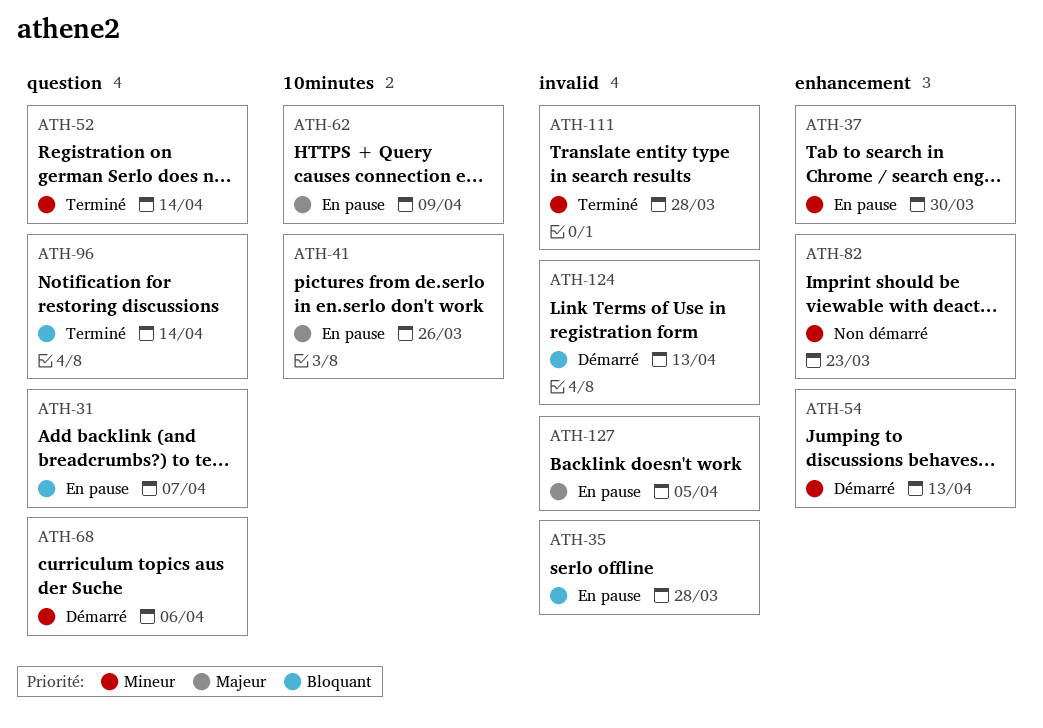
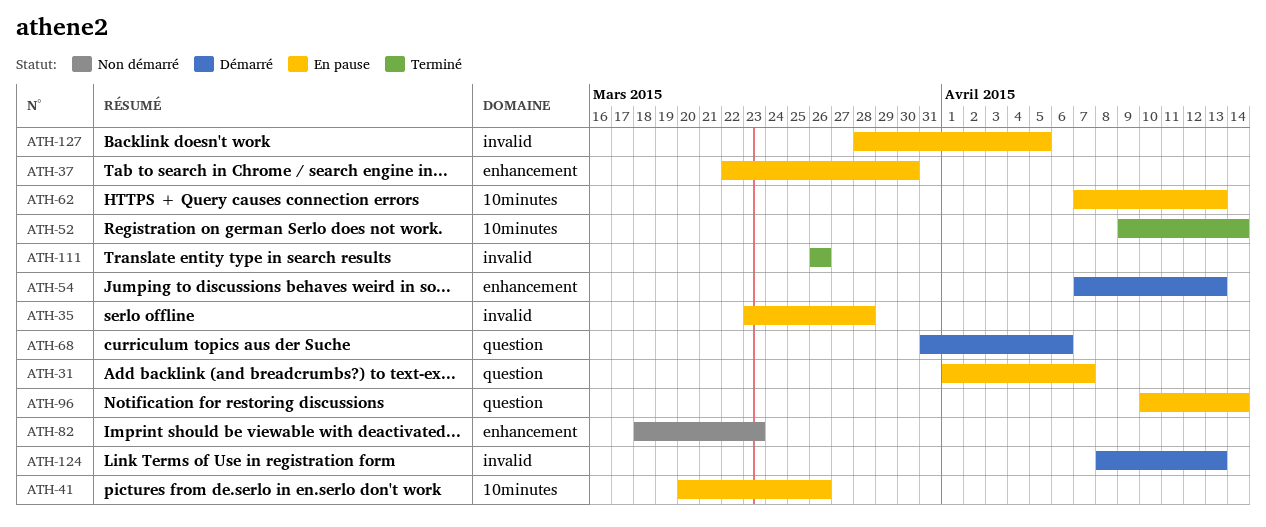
ATH-52, label: question -> 10minutes
ATH-62, due: Apr 9 -> Apr 13
ATH-96, status: Terminé -> En pause
ATH-111, due: Mar 28 -> Mar 26

